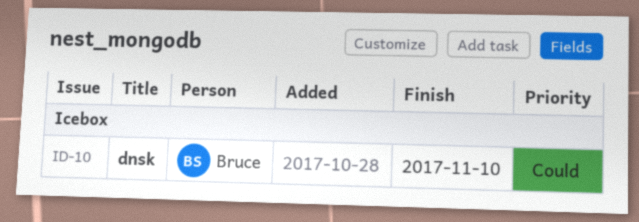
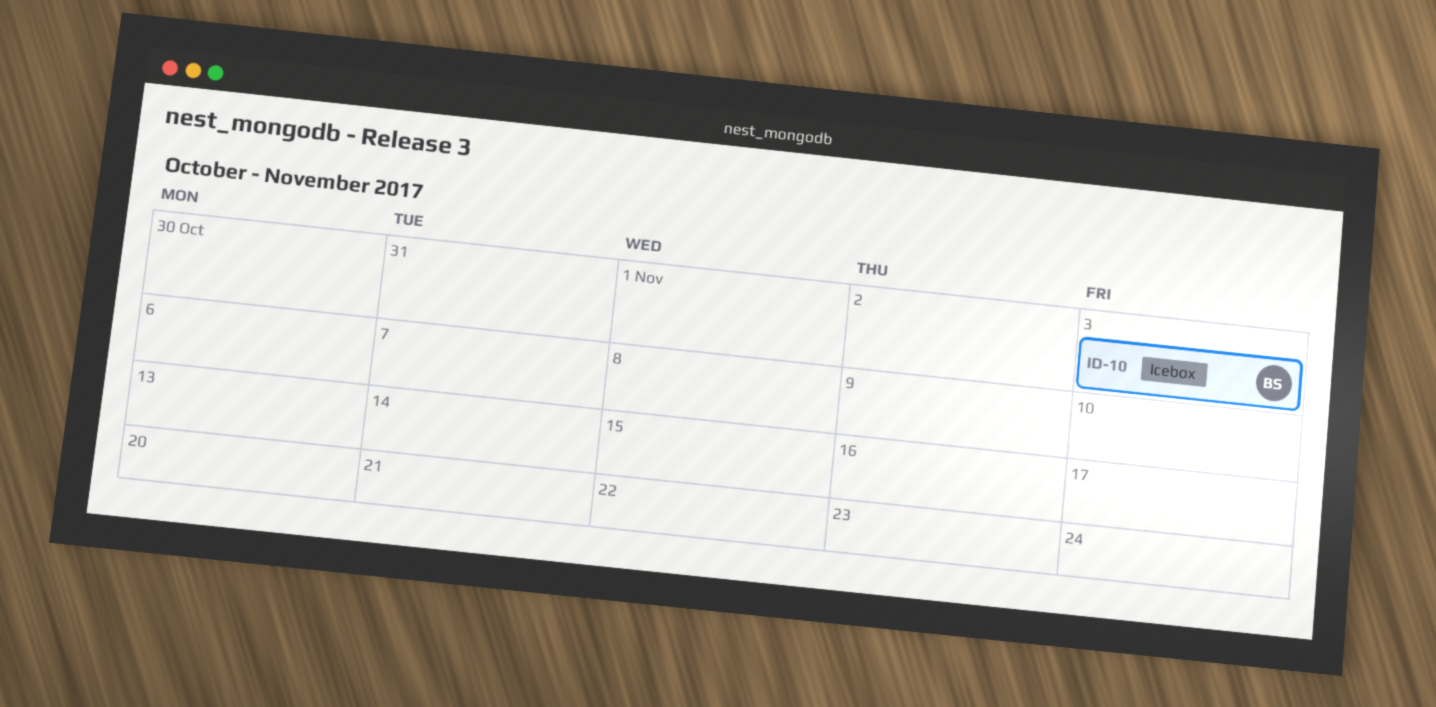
ID-10, due: Nov 10 -> Nov 3

